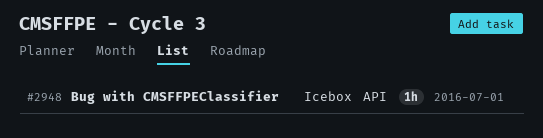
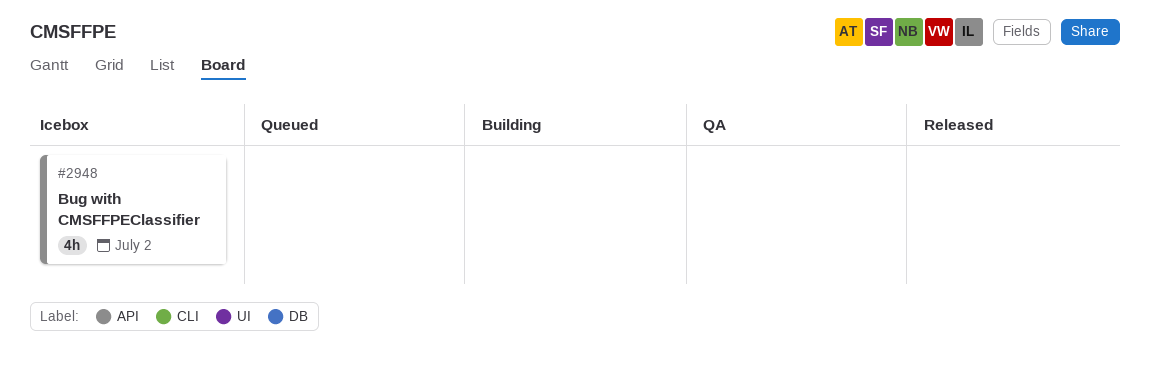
#2948, estimate: 1h -> 4h
#2948, due: Jul 1 -> Jul 2

